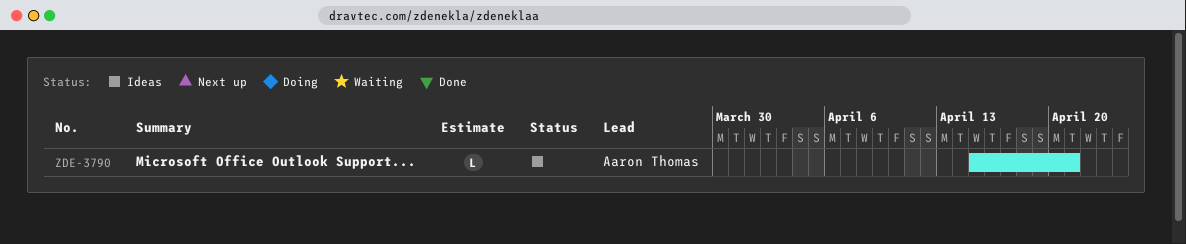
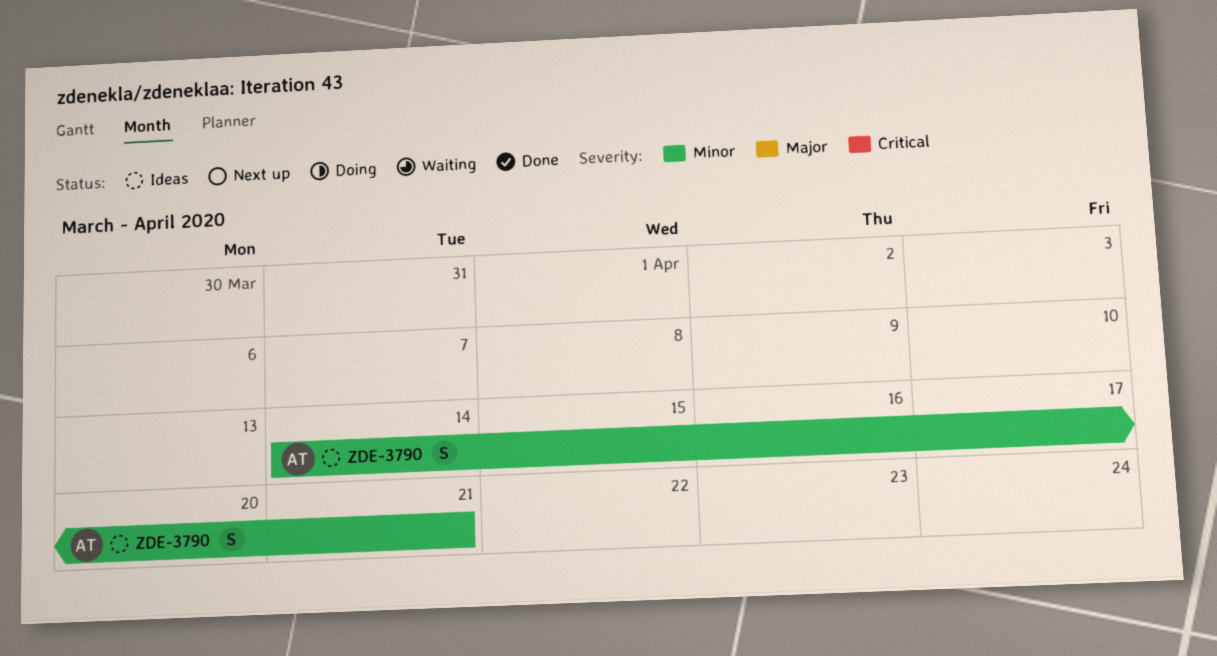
ZDE-3790, estimate: L -> S
ZDE-3790, start: Apr 15 -> Apr 14

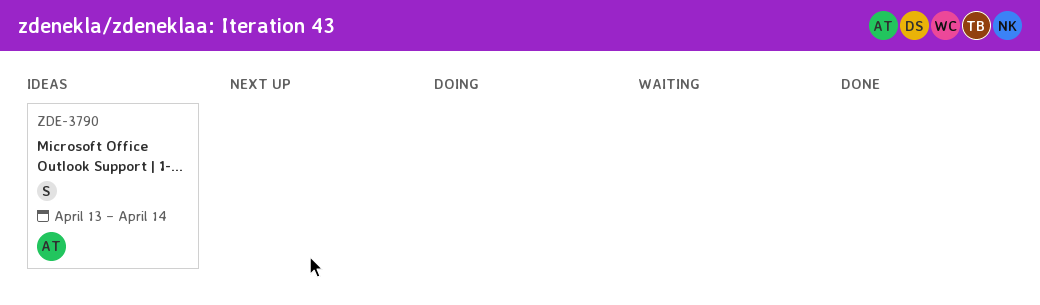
ZDE-3790, start: Apr 14 -> Apr 13
ZDE-3790, due: Apr 21 -> Apr 14

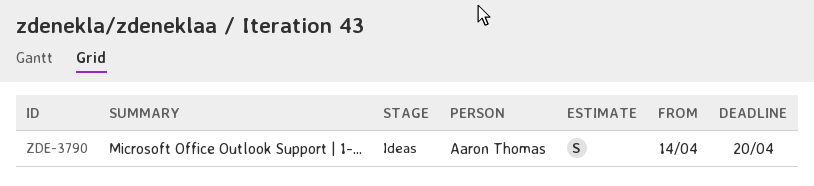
ZDE-3790, start: Apr 13 -> Apr 14
ZDE-3790, due: Apr 14 -> Apr 20

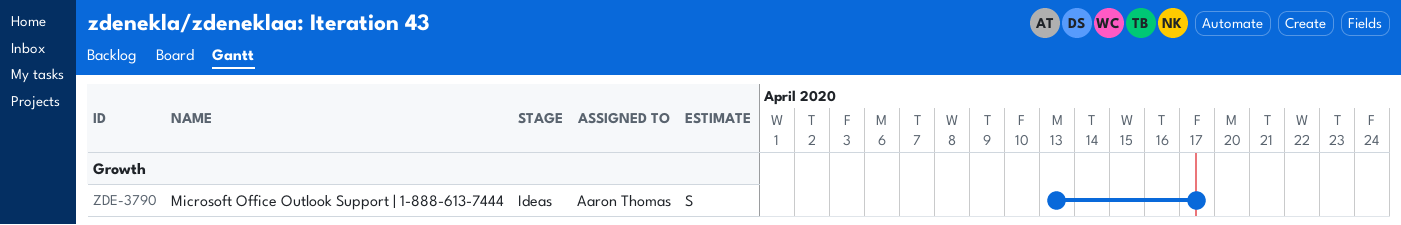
ZDE-3790, start: Apr 14 -> Apr 13
ZDE-3790, due: Apr 20 -> Apr 17

